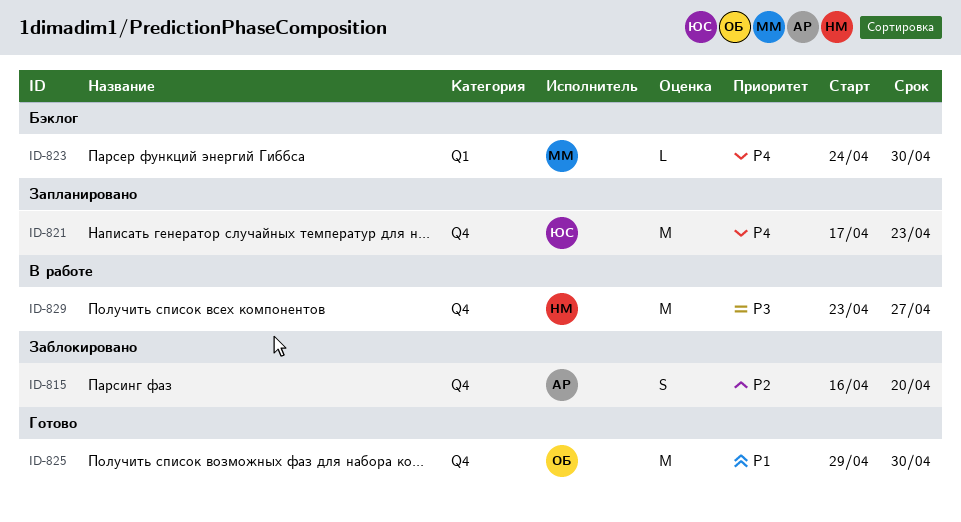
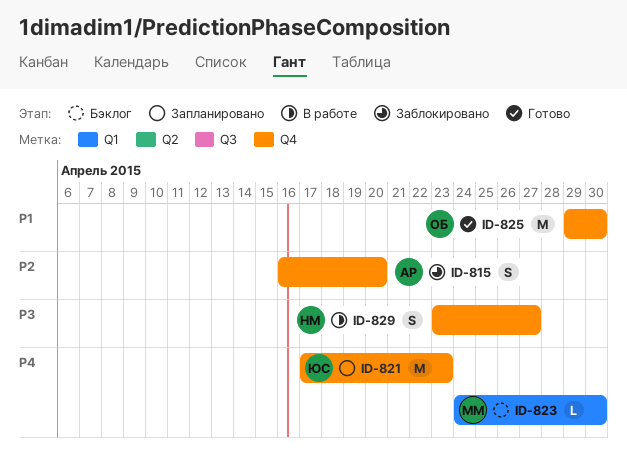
ID-829, estimate: M -> S

